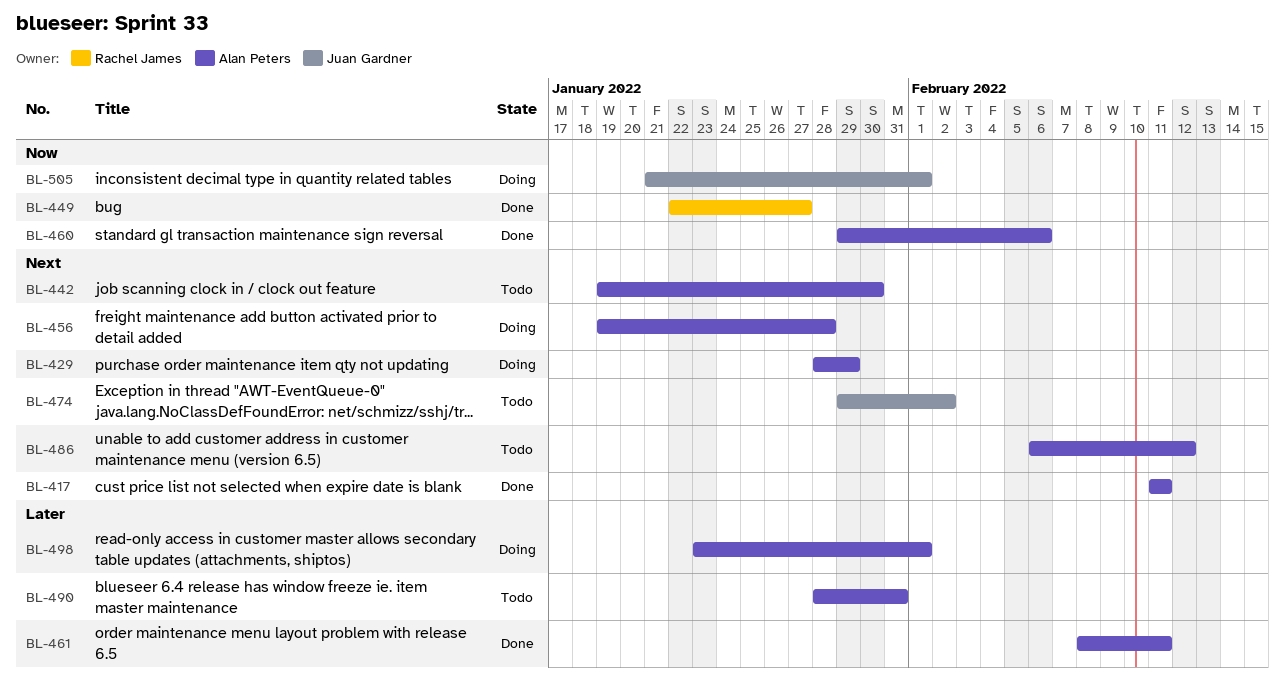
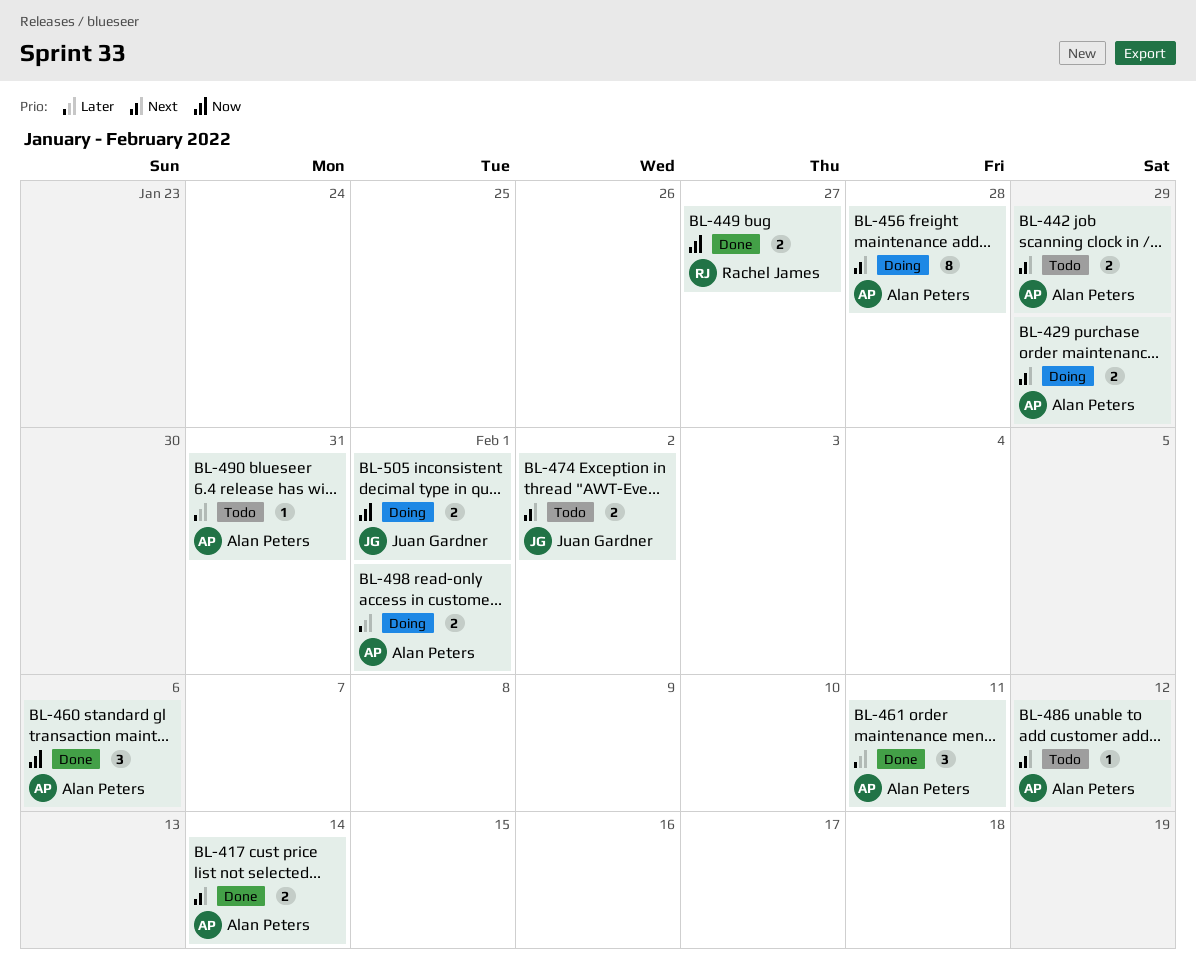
BL-417, due: Feb 11 -> Feb 14
BL-442, due: Jan 30 -> Jan 29

